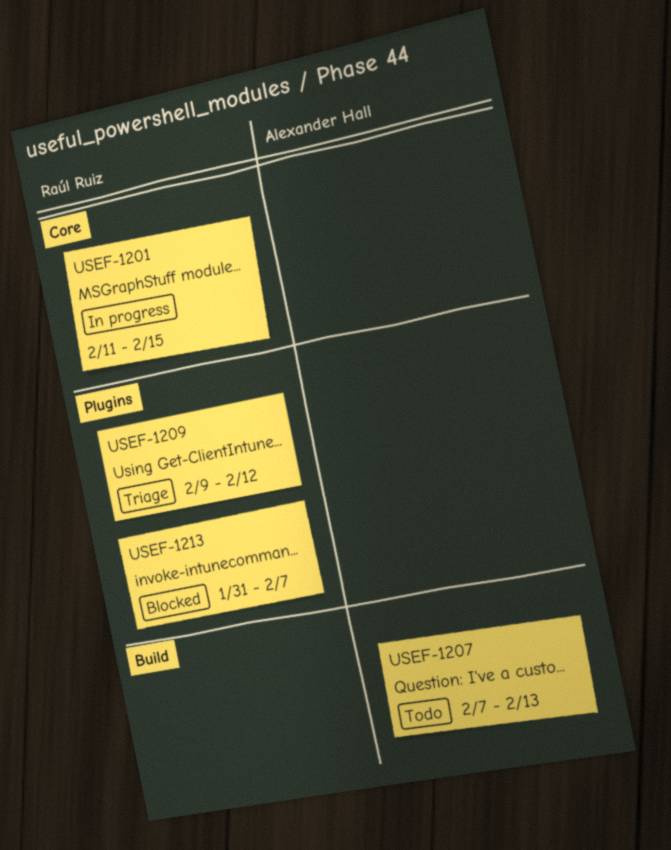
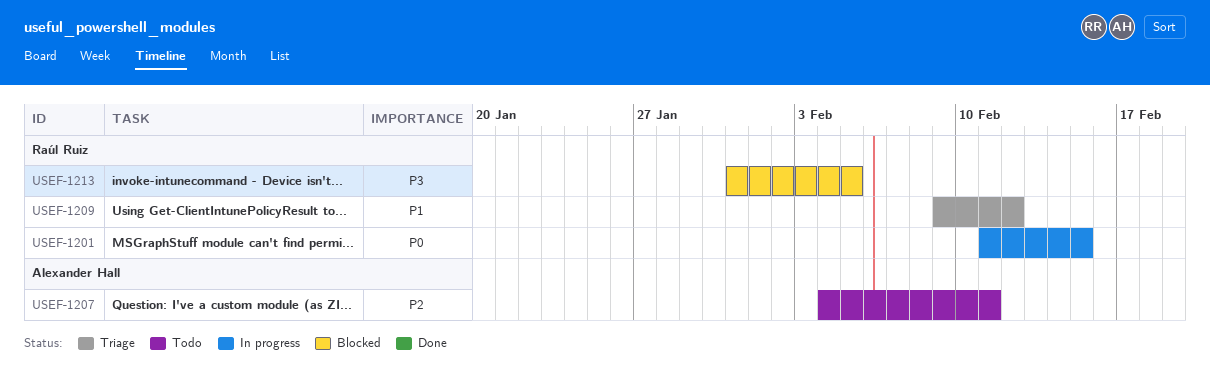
USEF-1207, start: Feb 7 -> Feb 4
USEF-1207, due: Feb 13 -> Feb 11
USEF-1213, due: Feb 7 -> Feb 5

